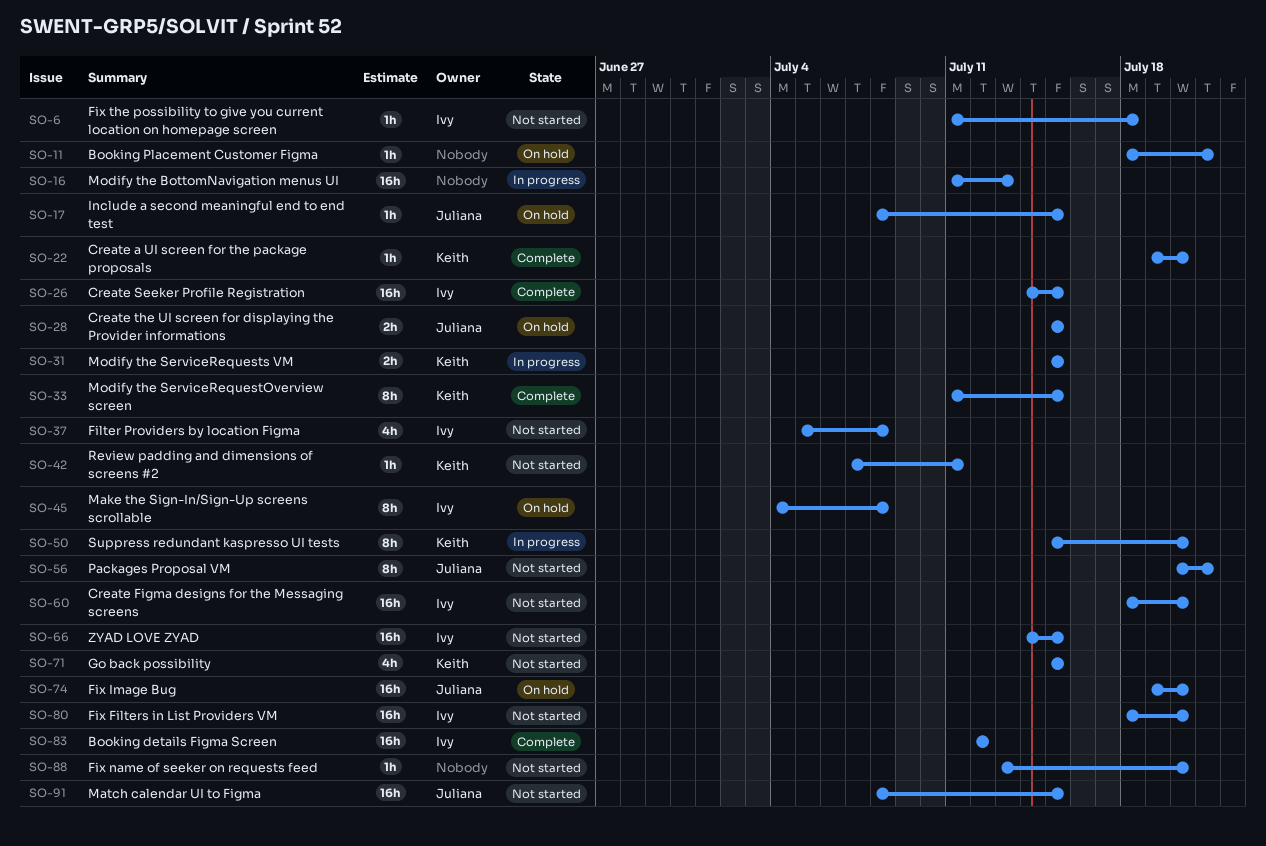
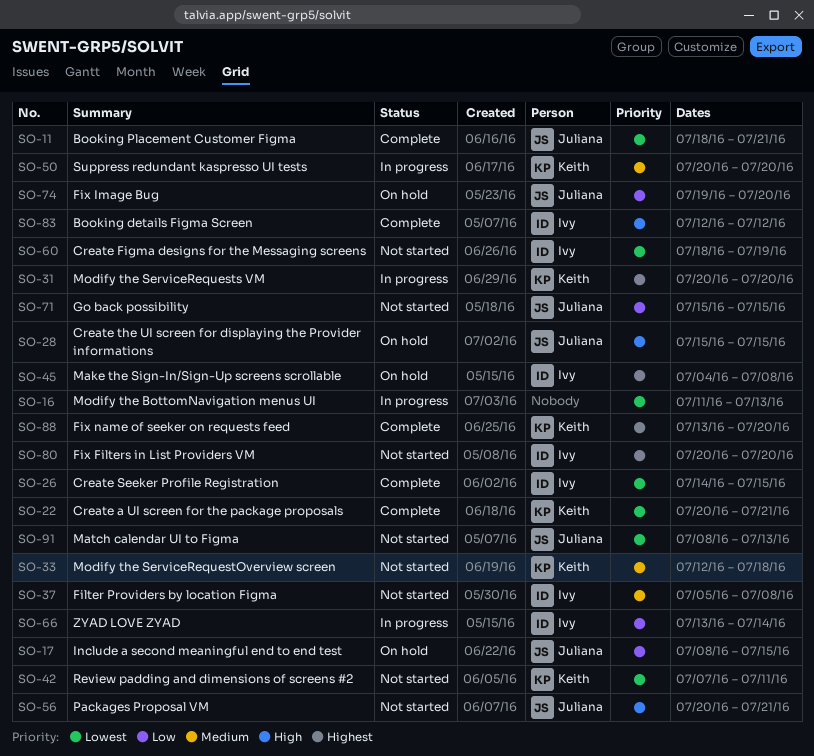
SO-6: present -> none
SO-11, status: On hold -> Complete
SO-11, owner: none -> Juliana
SO-22, start: Jul 19 -> Jul 20
SO-22, due: Jul 20 -> Jul 21
SO-31, start: Jul 15 -> Jul 20
SO-31, due: Jul 15 -> Jul 20
SO-33, status: Complete -> Not started
SO-33, start: Jul 11 -> Jul 12
SO-33, due: Jul 15 -> Jul 18
SO-50, start: Jul 15 -> Jul 20
SO-60, due: Jul 20 -> Jul 19
SO-66, status: Not started -> In progress
SO-66, start: Jul 14 -> Jul 13
SO-66, due: Jul 15 -> Jul 14
SO-71, owner: Keith -> Juliana
SO-80, start: Jul 18 -> Jul 20
SO-88, status: Not started -> Complete
SO-88, owner: none -> Keith
SO-91, due: Jul 15 -> Jul 13

